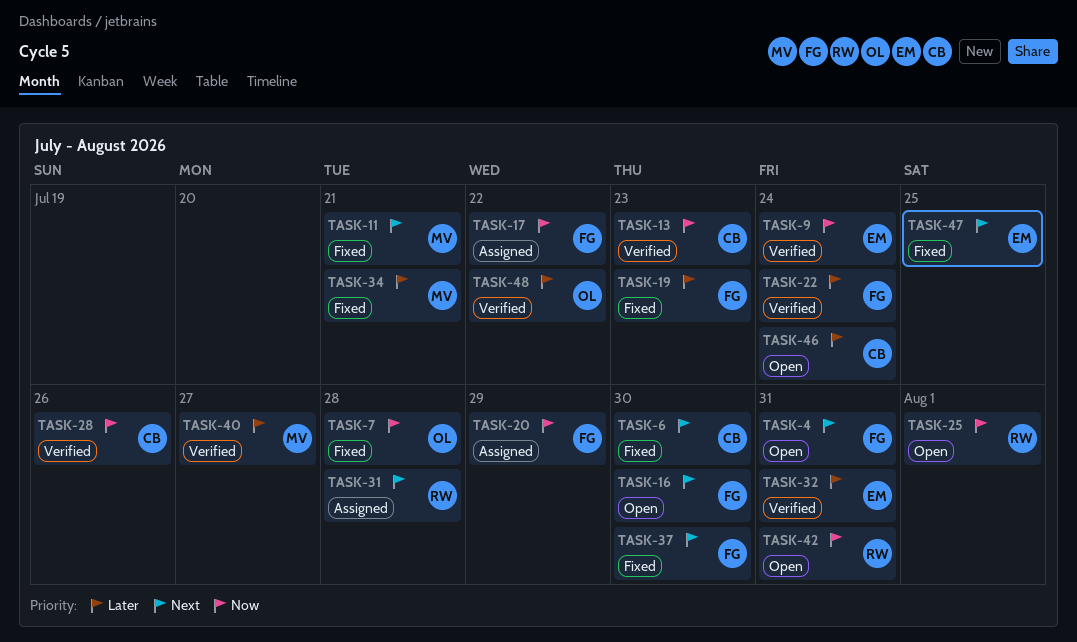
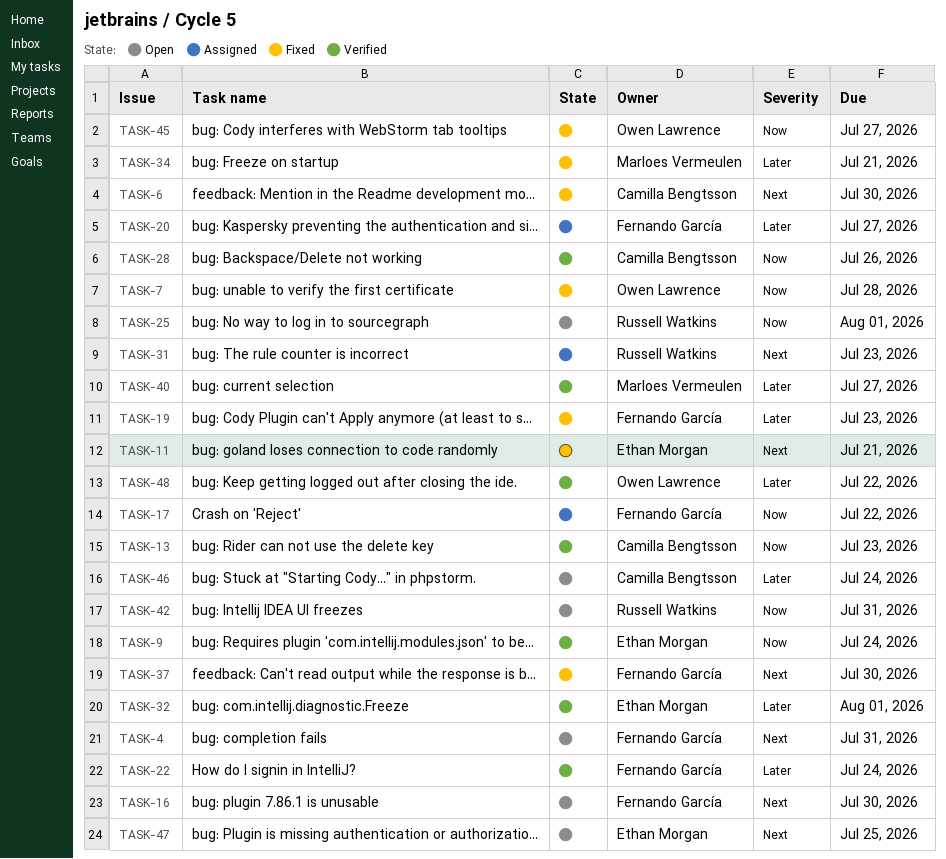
TASK-11, owner: Marloes Vermeulen -> Ethan Morgan
TASK-20, priority: Now -> Later
TASK-20, due: Jul 29 -> Jul 27
TASK-31, due: Jul 28 -> Jul 23
TASK-32, due: Jul 31 -> Aug 1
TASK-45: none -> present
TASK-47, status: Fixed -> Open

